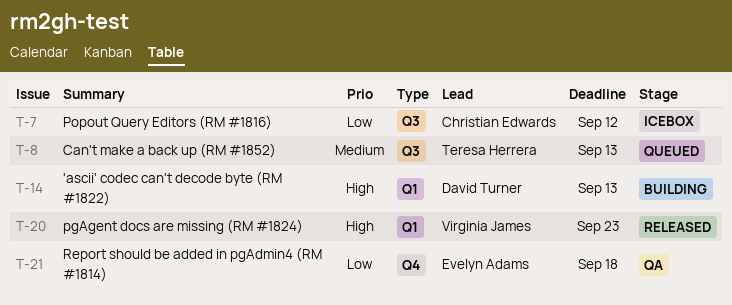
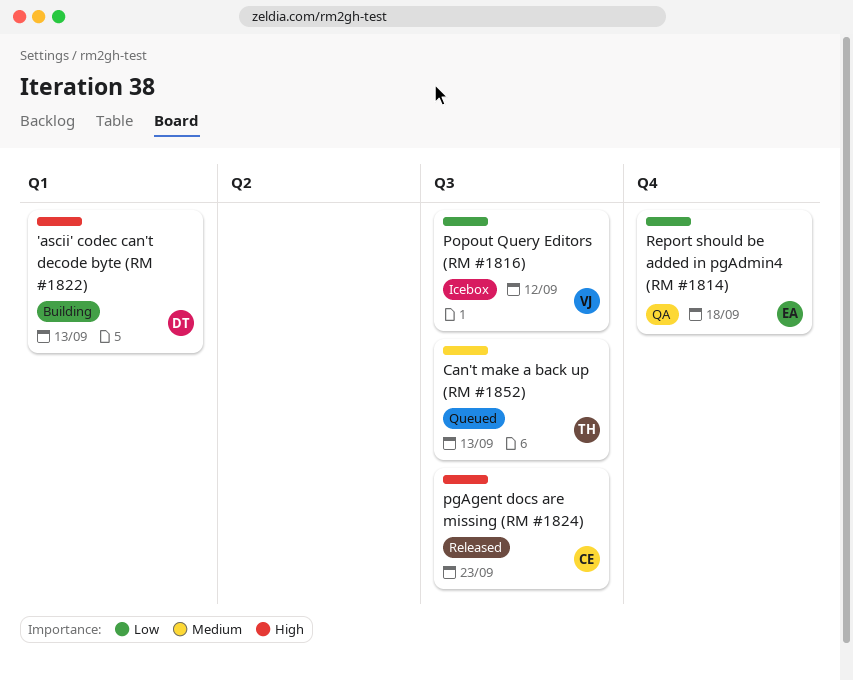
pgAgent docs are missing (RM #1824), owner: Virginia James -> Christian Edwards
pgAgent docs are missing (RM #1824), label: Q1 -> Q3
Popout Query Editors (RM #1816), owner: Christian Edwards -> Virginia James

